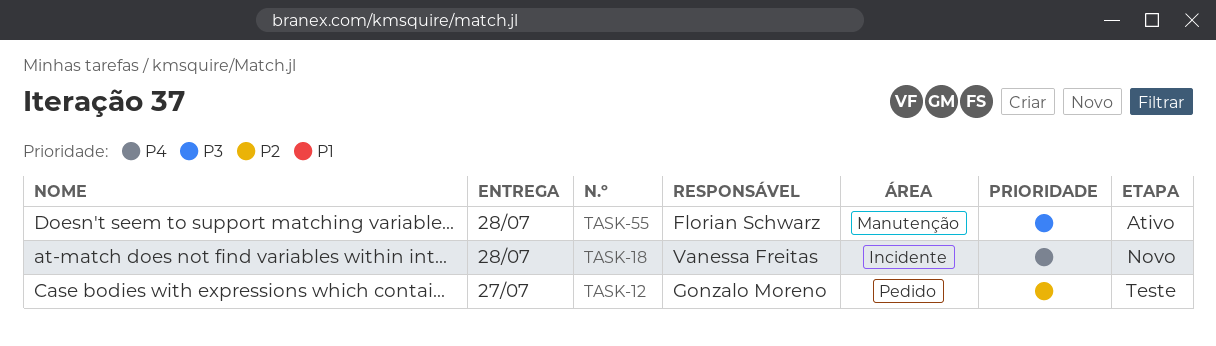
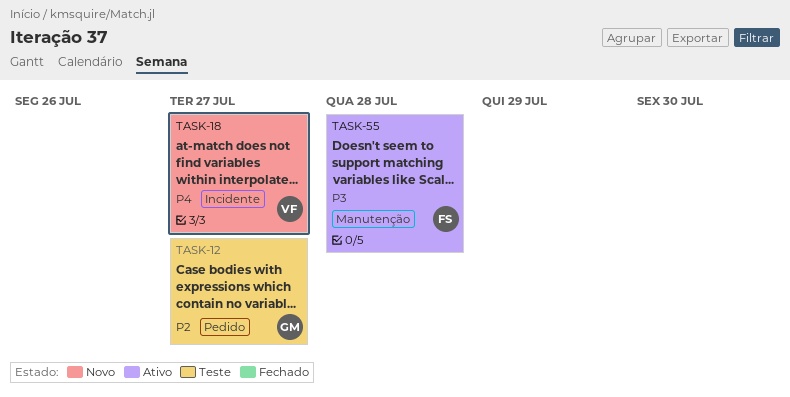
TASK-18, due: Jul 28 -> Jul 27

